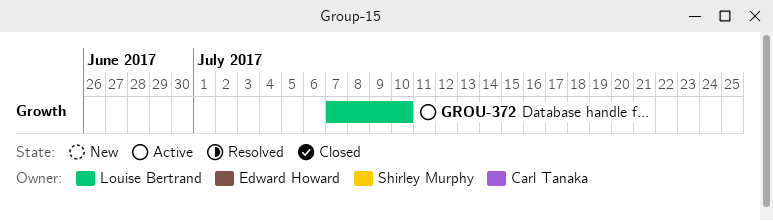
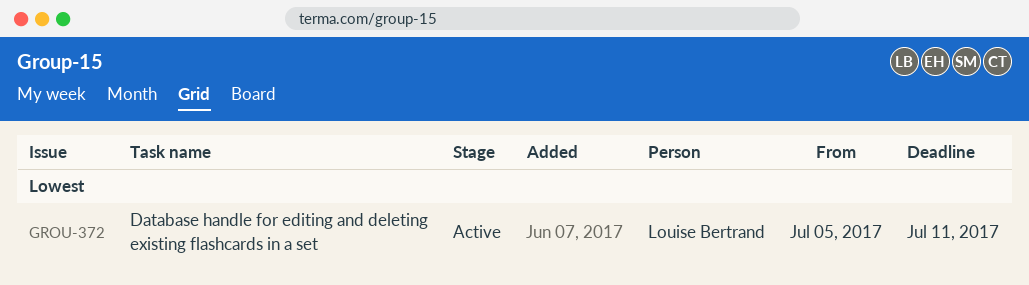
GROU-372, start: Jul 7 -> Jul 5
GROU-372, due: Jul 10 -> Jul 11

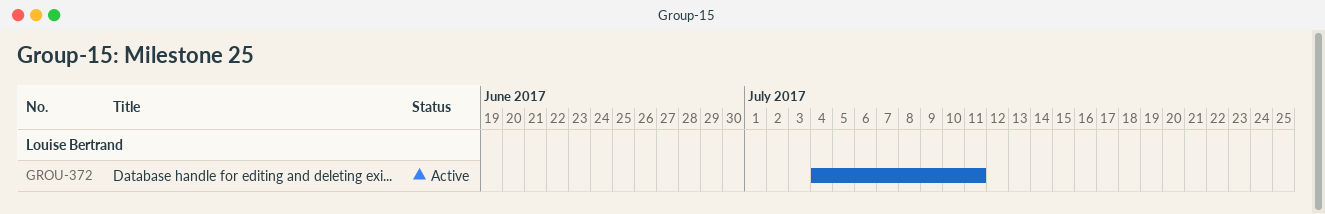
GROU-372, start: Jul 5 -> Jul 4

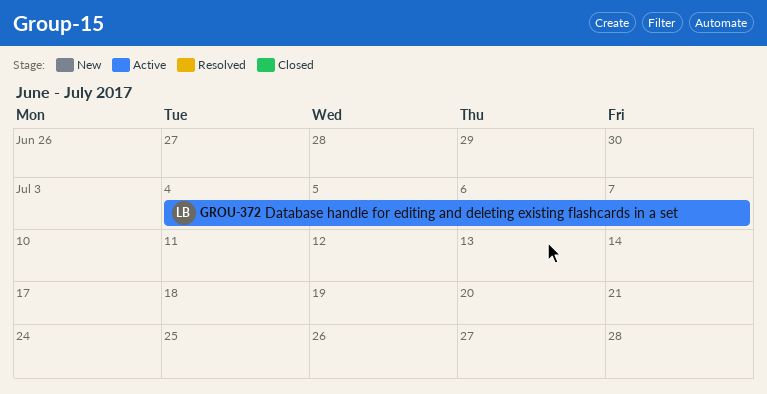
GROU-372, due: Jul 11 -> Jul 7

